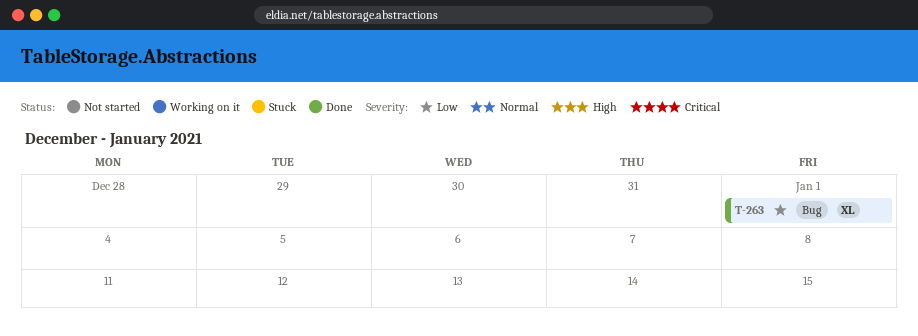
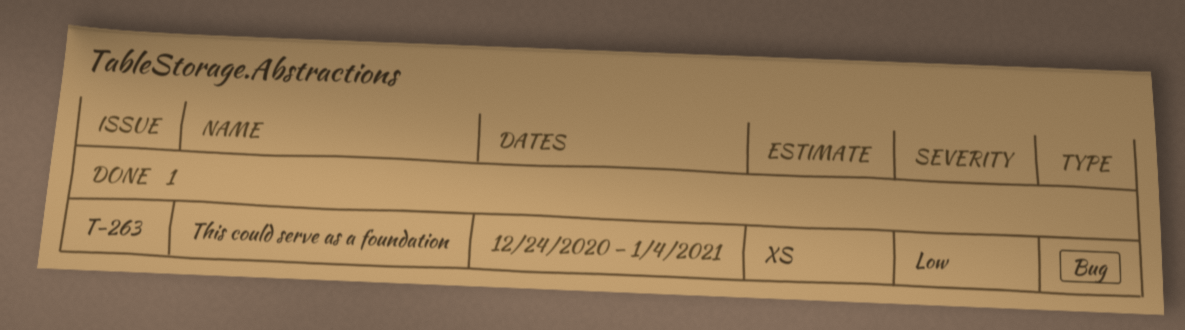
T-263, estimate: XL -> XS
T-263, due: Jan 1 -> Jan 4

